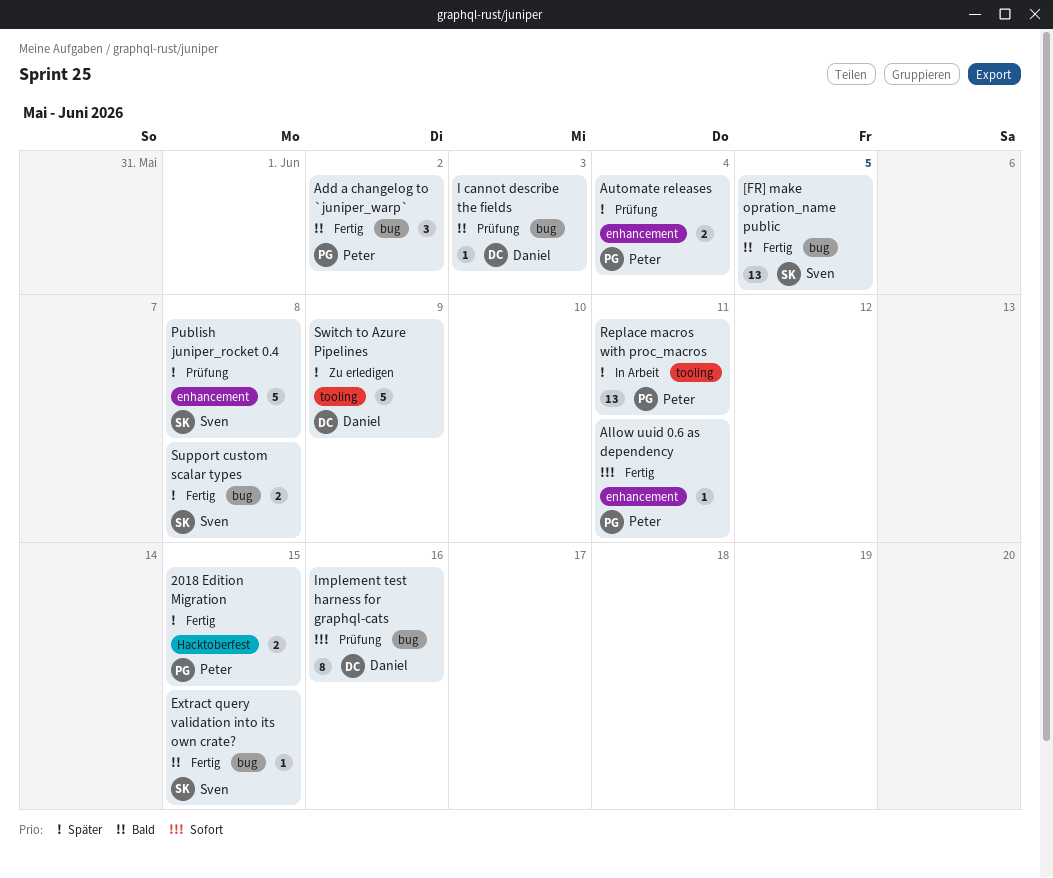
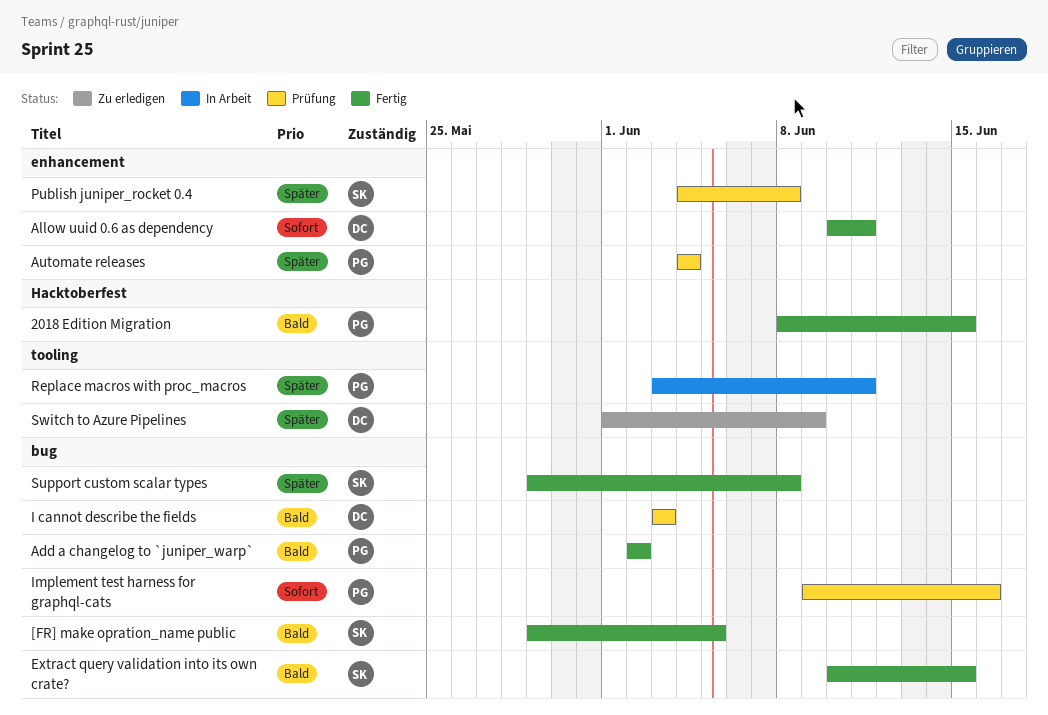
2018 Edition Migration, priority: Später -> Bald
Allow uuid 0.6 as dependency, owner: Peter -> Daniel
Implement test harness for graphql-cats, owner: Daniel -> Peter

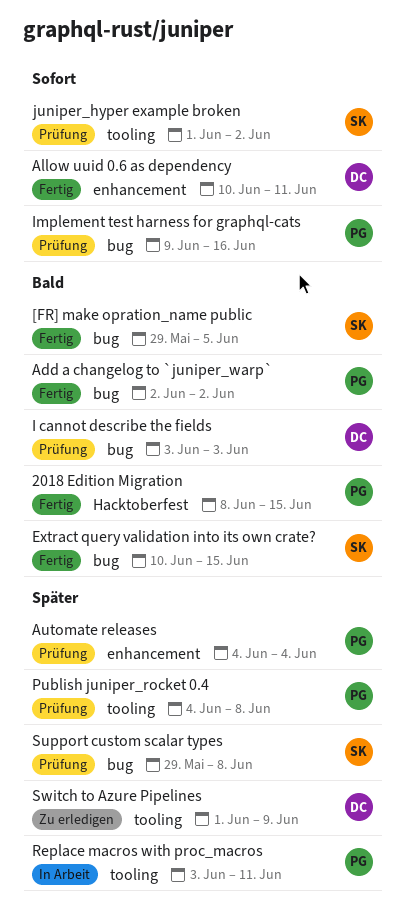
juniper_hyper example broken: none -> present
Publish juniper_rocket 0.4, owner: SK -> PG
Publish juniper_rocket 0.4, label: enhancement -> tooling
Support custom scalar types, status: Fertig -> Prüfung

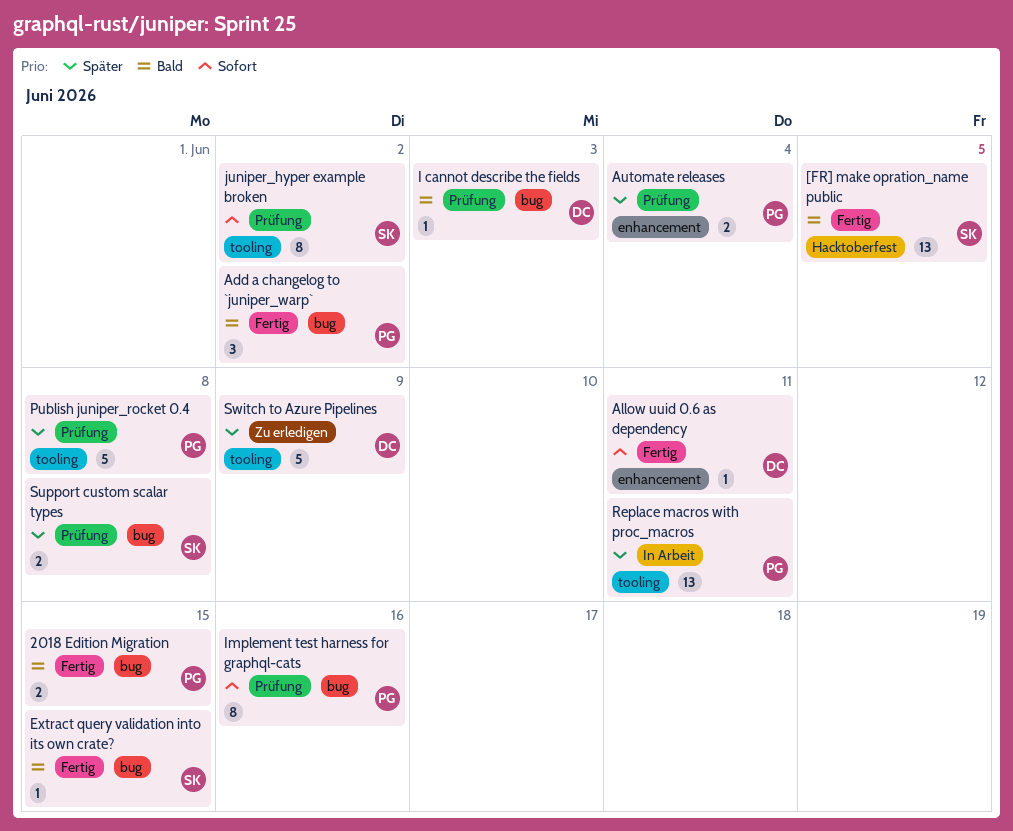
2018 Edition Migration, label: Hacktoberfest -> bug
[FR] make opration_name public, label: bug -> Hacktoberfest

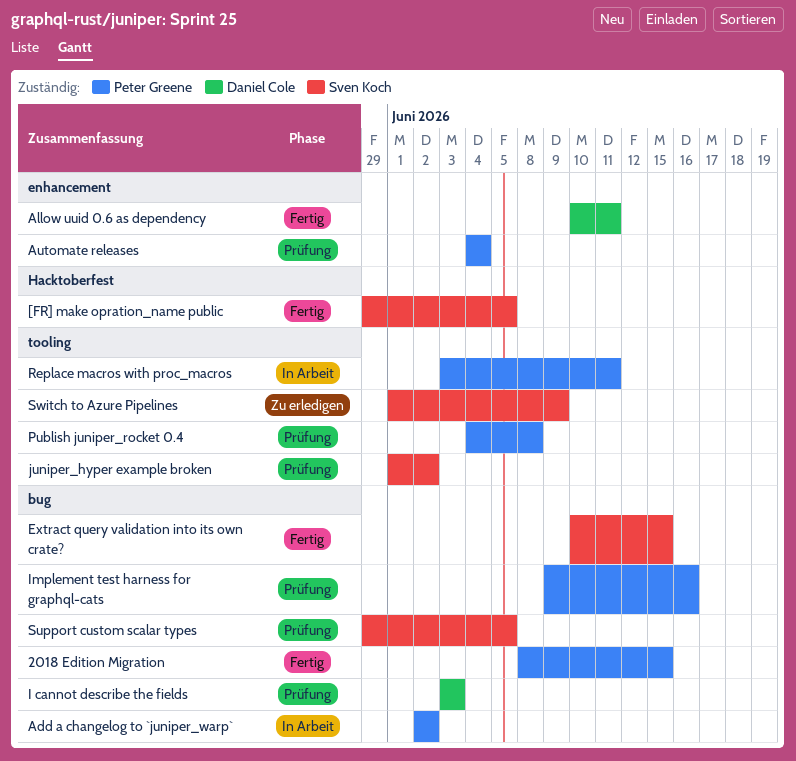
Add a changelog to `juniper_warp`, status: Fertig -> In Arbeit
Support custom scalar types, due: Jun 8 -> Jun 5
Switch to Azure Pipelines, owner: Daniel Cole -> Sven Koch

